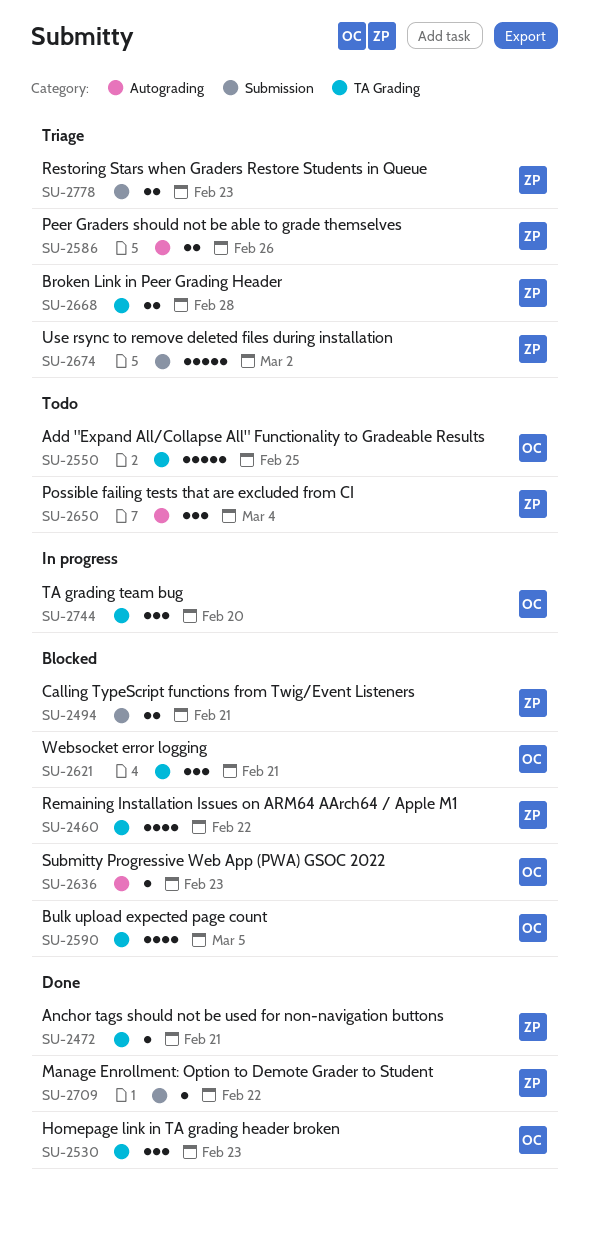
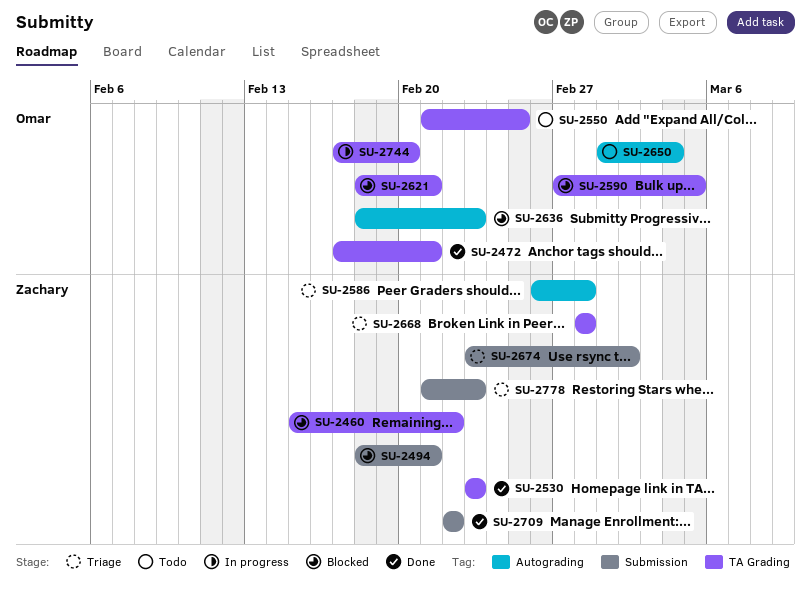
SU-2472, owner: Zachary -> Omar
SU-2530, owner: Omar -> Zachary
SU-2586, due: Feb 26 -> Feb 28
SU-2650, owner: Zachary -> Omar

